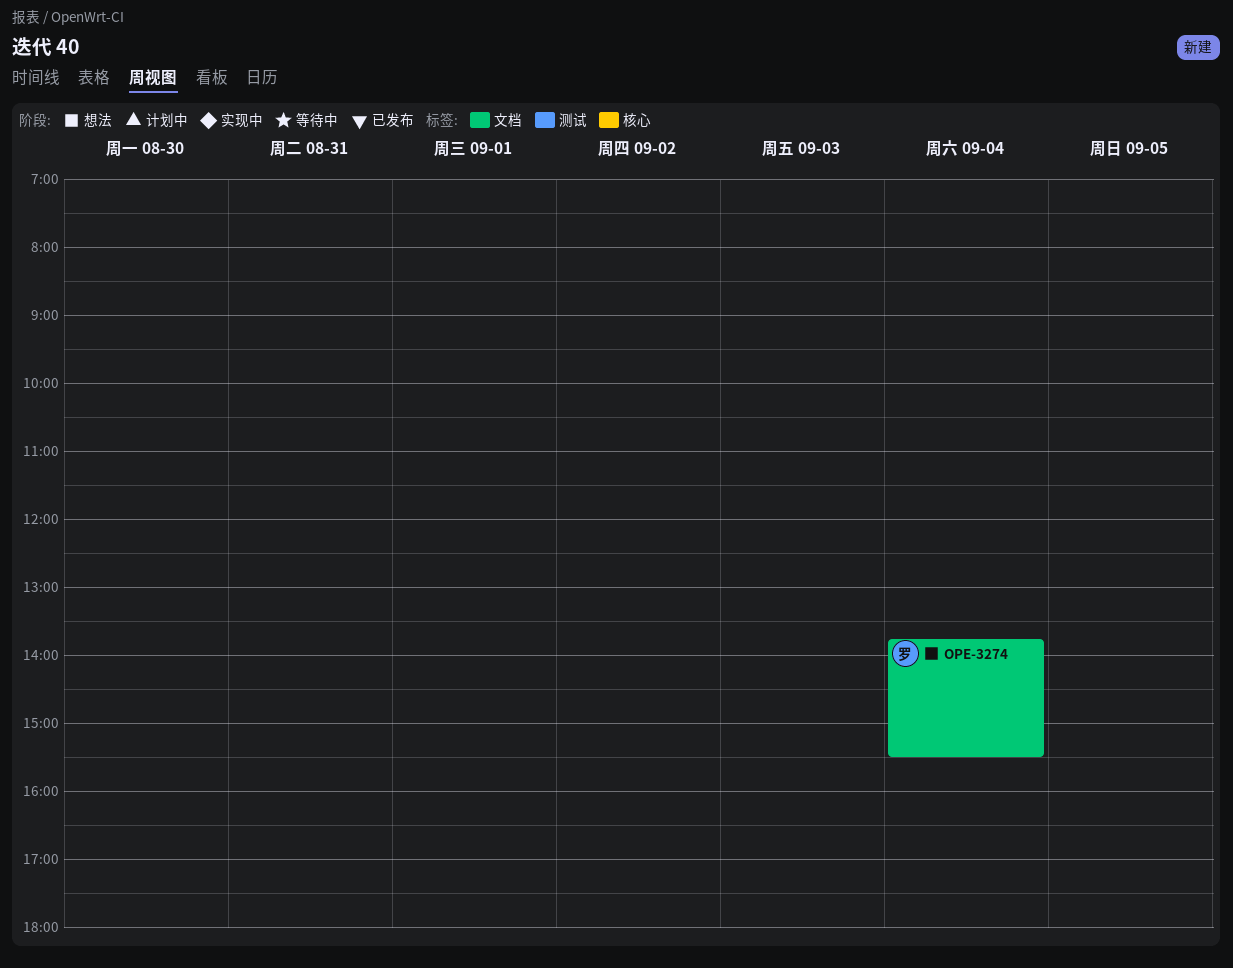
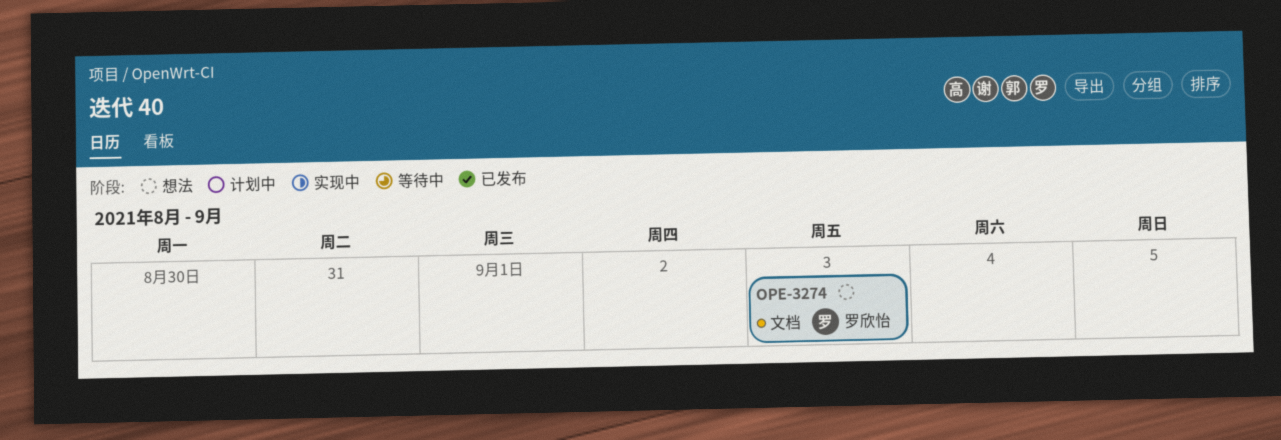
OPE-3274, day: Sep 4 -> Sep 3

